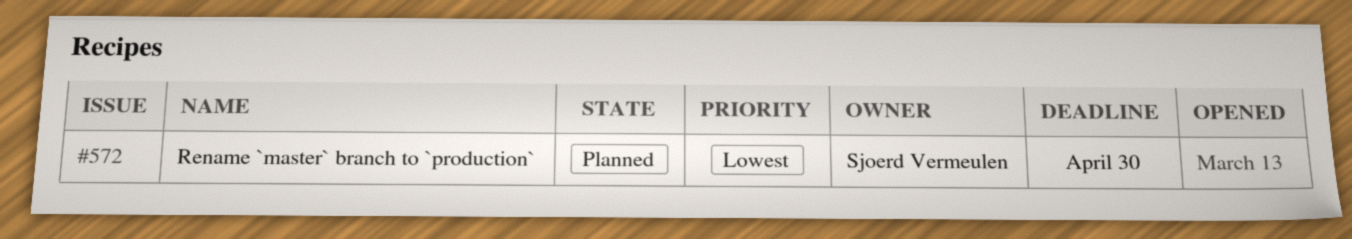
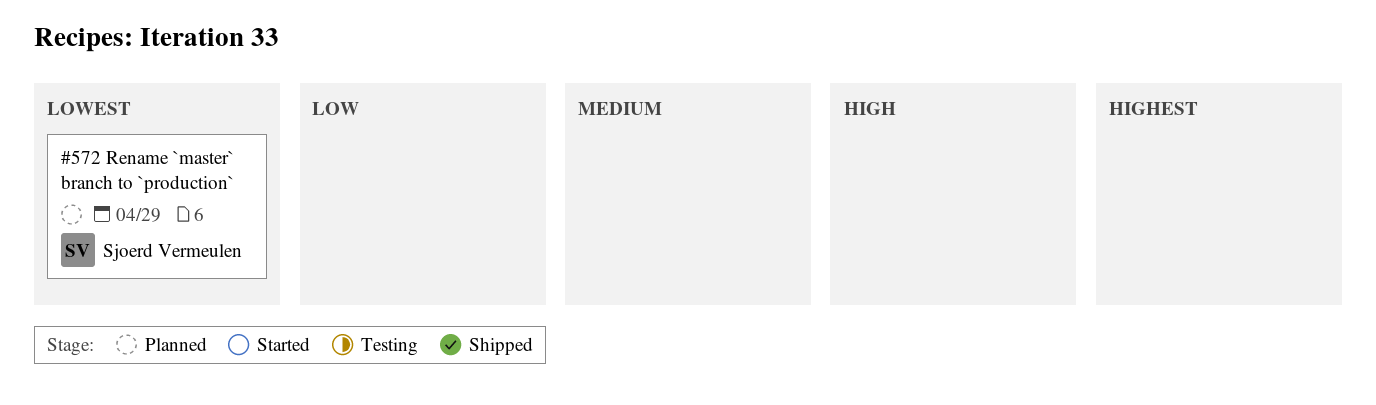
#572, due: Apr 30 -> Apr 29

